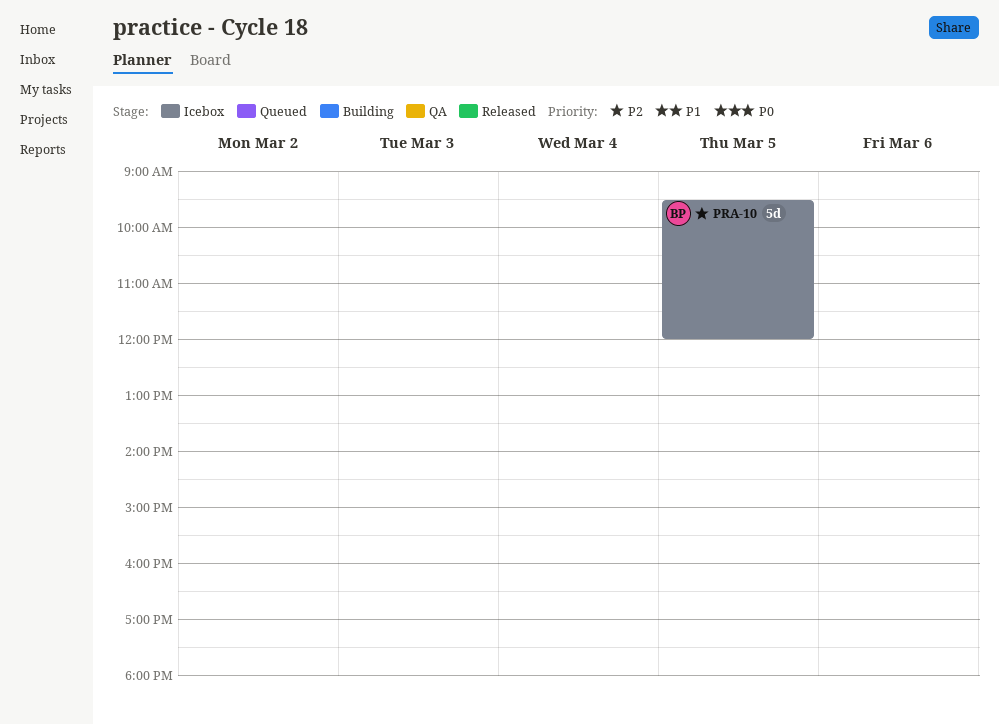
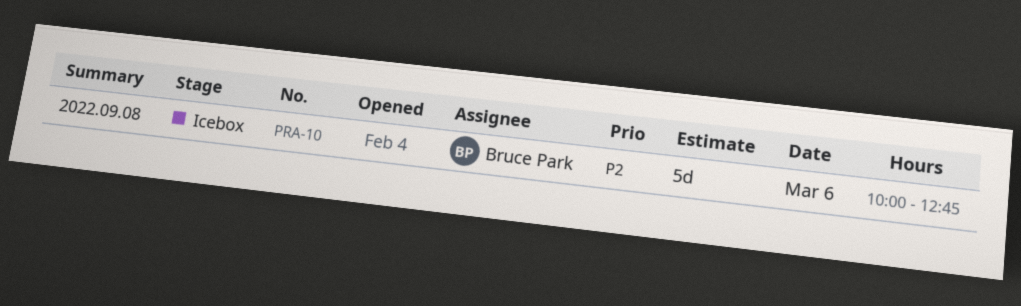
PRA-10, day: Mar 5 -> Mar 6
PRA-10, begins: 09:30 -> 10:00
PRA-10, ends: 12:00 -> 12:45

